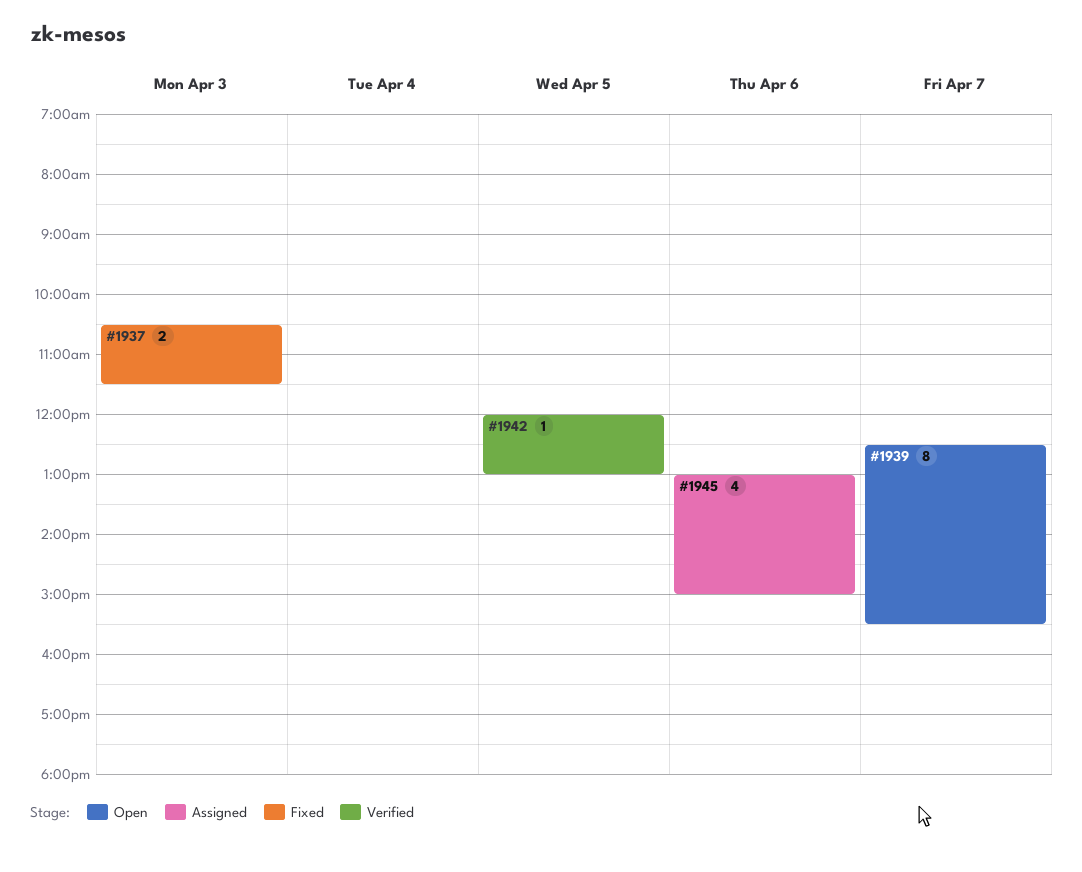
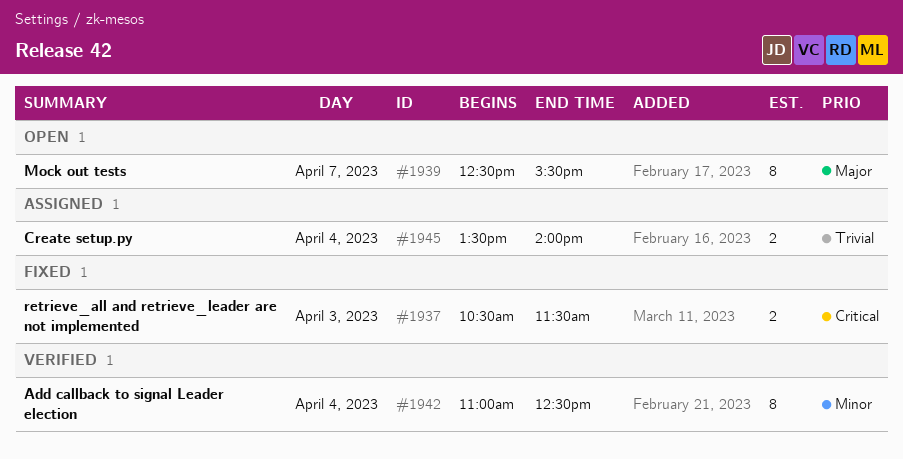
#1942, estimate: 1 -> 8
#1942, day: Apr 5 -> Apr 4
#1942, begins: 12:00 -> 11:00
#1942, ends: 13:00 -> 12:30
#1945, estimate: 4 -> 2
#1945, day: Apr 6 -> Apr 4
#1945, begins: 13:00 -> 13:30
#1945, ends: 15:00 -> 14:00

